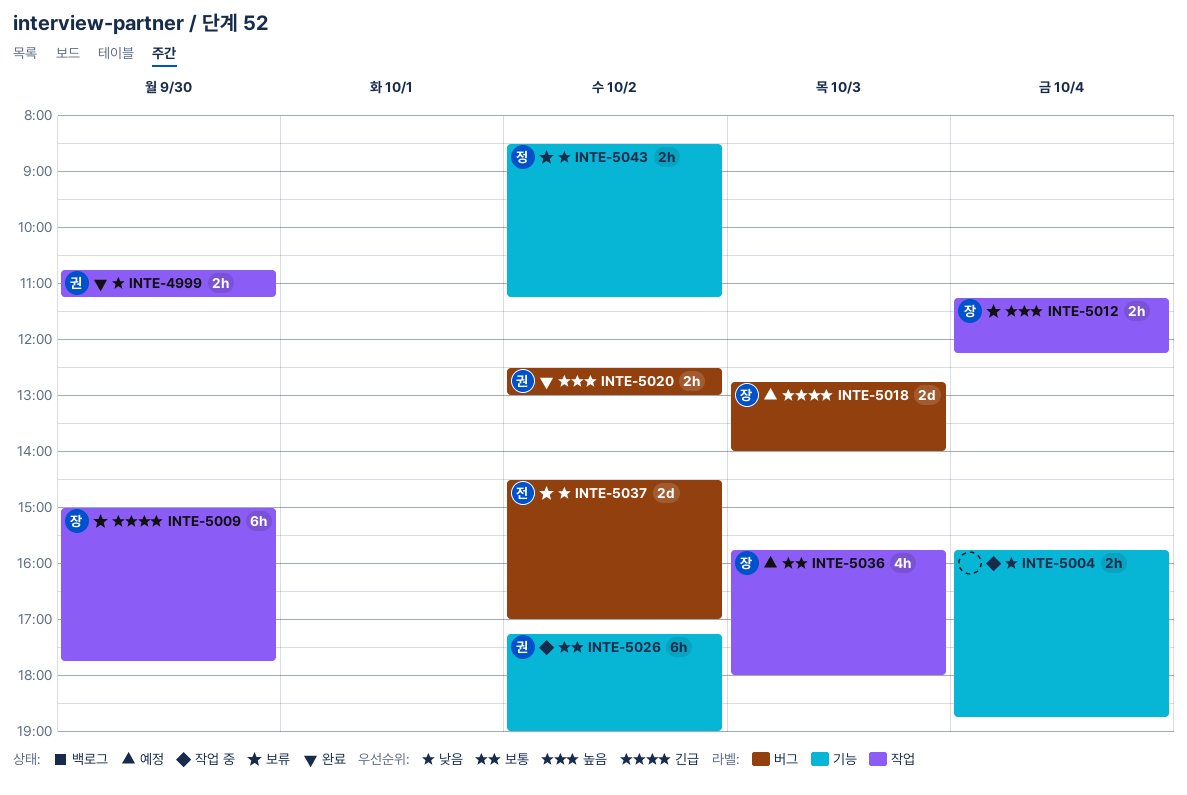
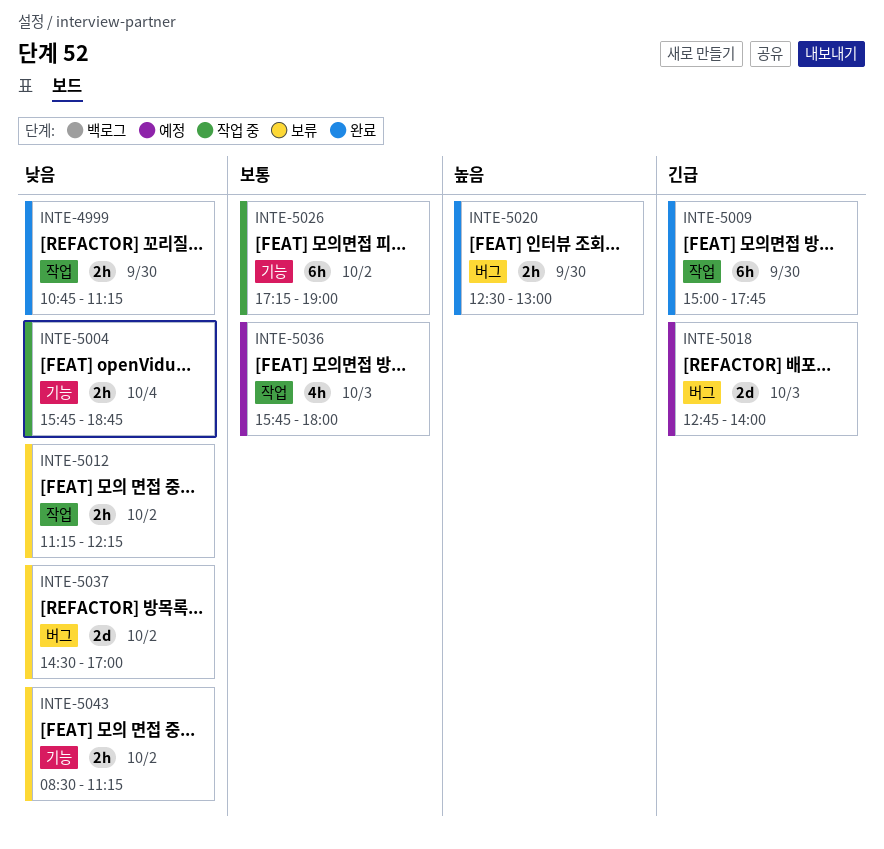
INTE-5009, status: 보류 -> 완료
INTE-5012, priority: 높음 -> 낮음
INTE-5012, day: Oct 4 -> Oct 2
INTE-5020, day: Oct 2 -> Sep 30

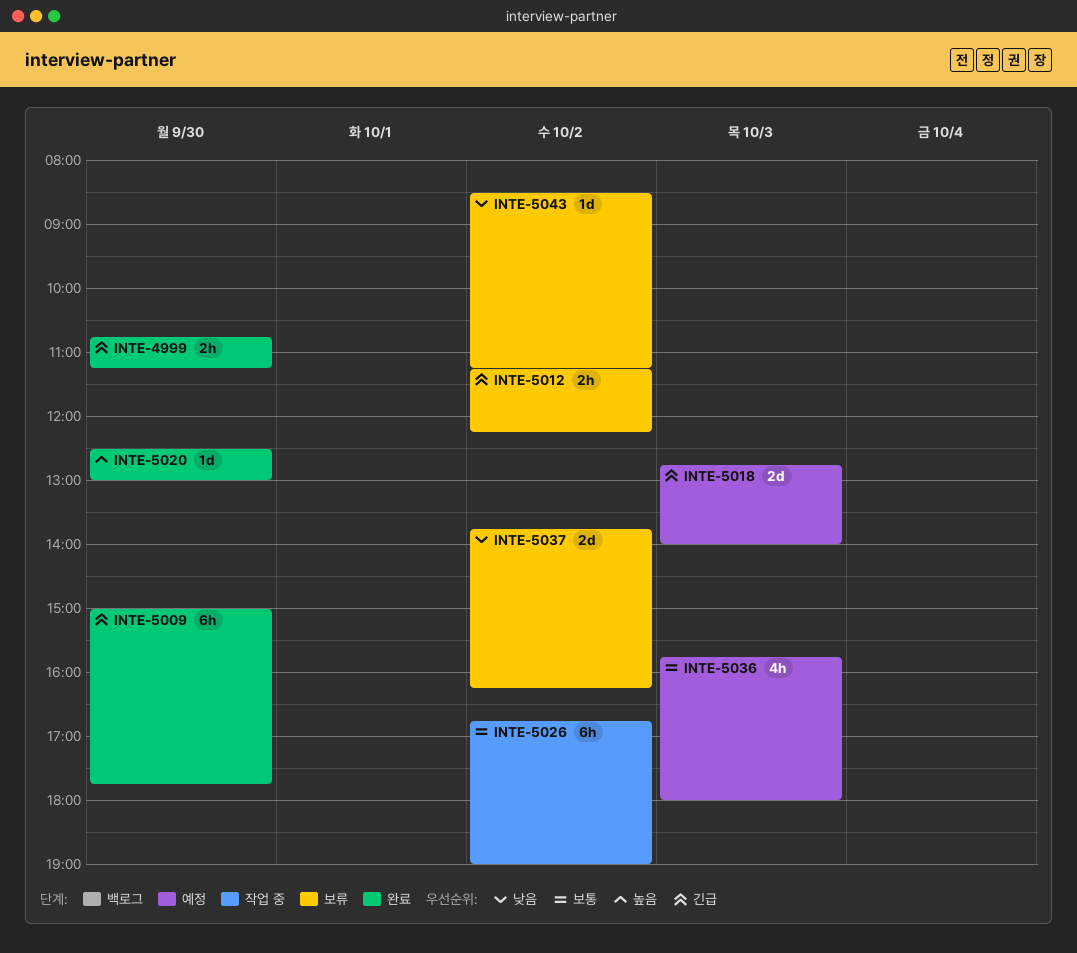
INTE-4999, priority: 낮음 -> 긴급
INTE-5004: present -> none
INTE-5012, priority: 낮음 -> 긴급
INTE-5020, estimate: 2h -> 1d
INTE-5026, begins: 17:15 -> 16:45
INTE-5037, begins: 14:30 -> 13:45
INTE-5037, ends: 17:00 -> 16:15
INTE-5043, estimate: 2h -> 1d

